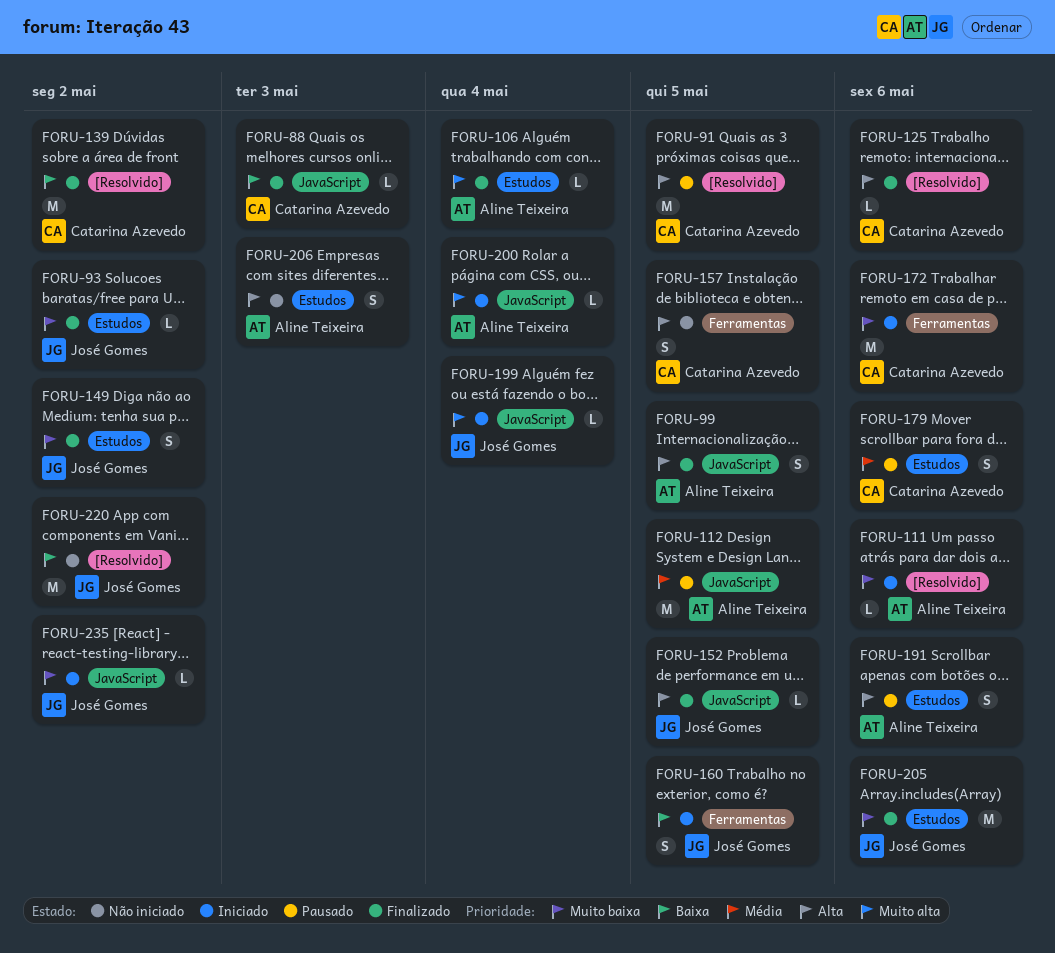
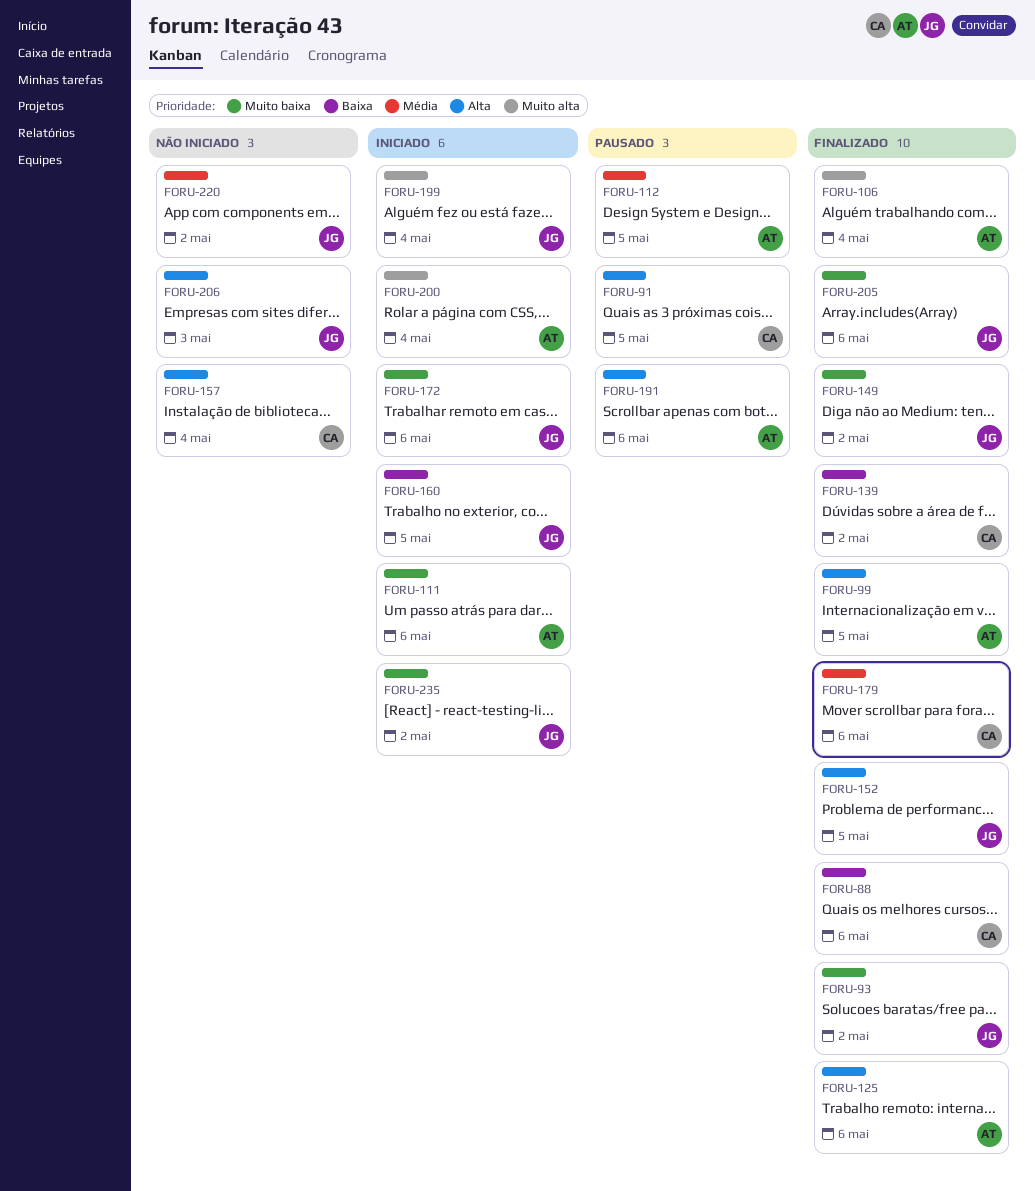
FORU-88, due: May 3 -> May 6
FORU-125, owner: Catarina Azevedo -> Aline Teixeira
FORU-157, due: May 5 -> May 4
FORU-172, owner: Catarina Azevedo -> José Gomes
FORU-179, status: Pausado -> Finalizado
FORU-206, owner: Aline Teixeira -> José Gomes
FORU-220, priority: Baixa -> Média

